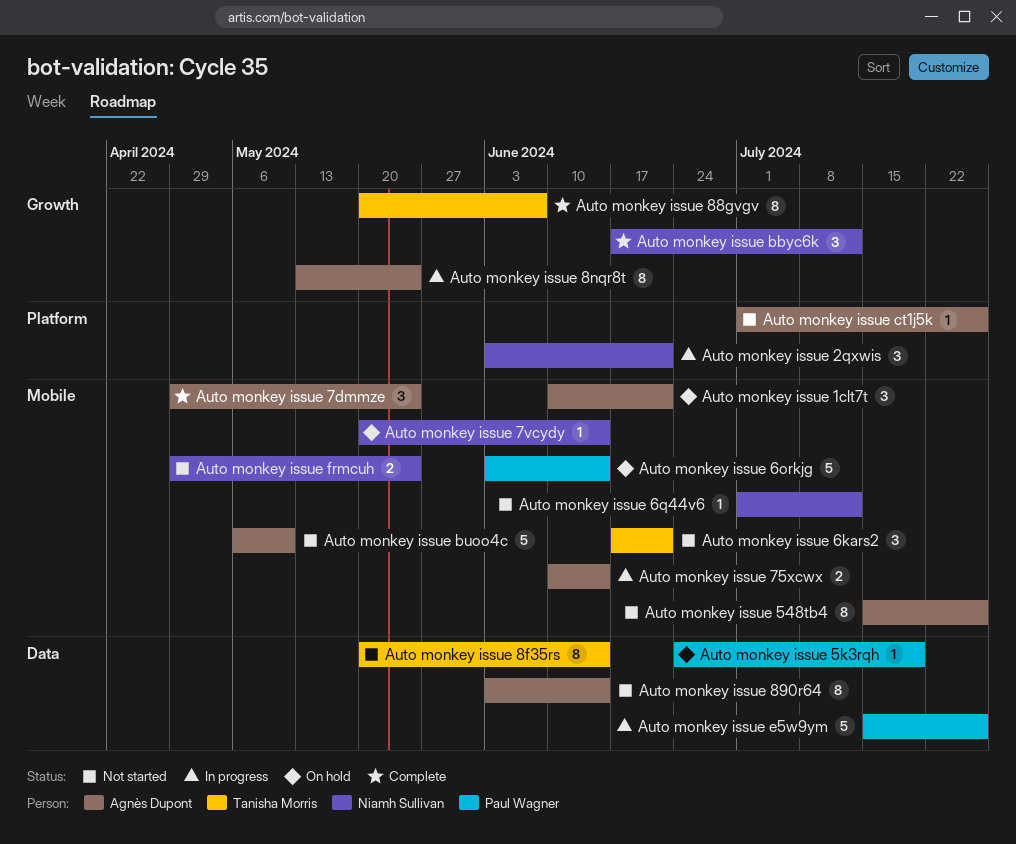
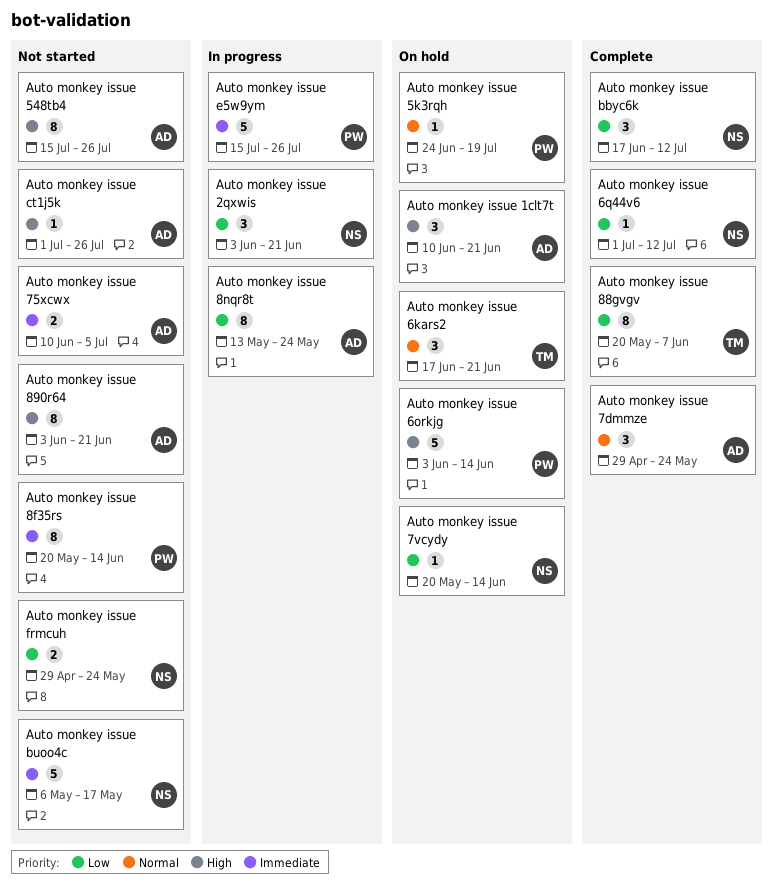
Auto monkey issue 6kars2, status: Not started -> On hold
Auto monkey issue 6q44v6, status: Not started -> Complete
Auto monkey issue 75xcwx, status: In progress -> Not started
Auto monkey issue 75xcwx, due: Jun 14 -> Jul 5
Auto monkey issue 890r64, due: Jun 14 -> Jun 21
Auto monkey issue 8f35rs, owner: Tanisha Morris -> Paul Wagner
Auto monkey issue buoo4c, owner: Agnès Dupont -> Niamh Sullivan
Auto monkey issue buoo4c, due: May 10 -> May 17

